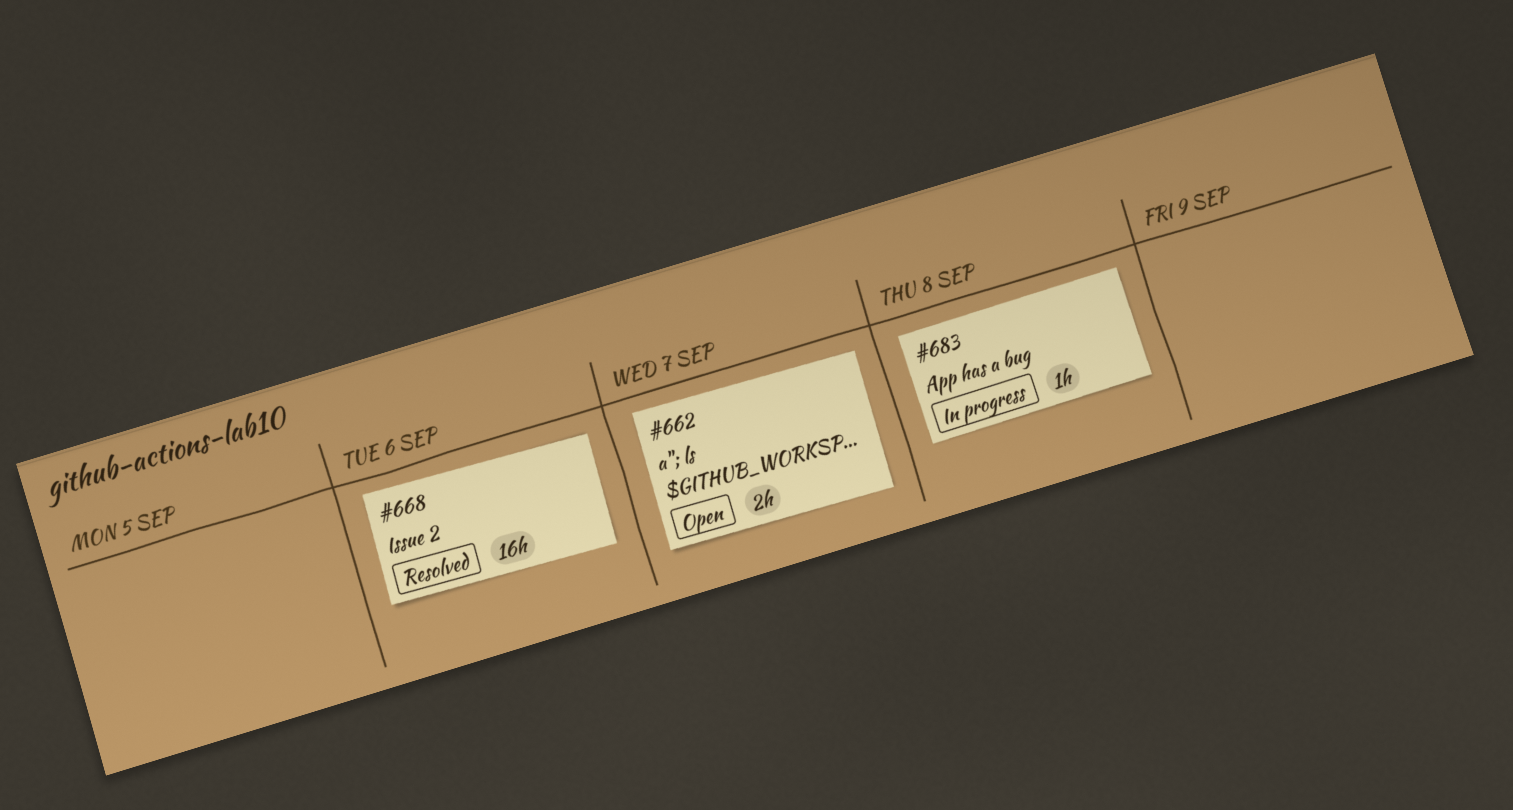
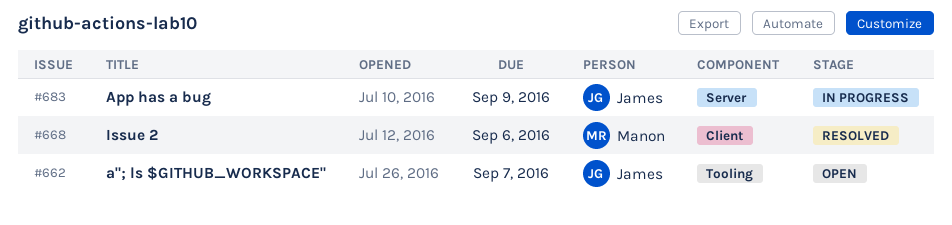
#683, due: Sep 8 -> Sep 9

